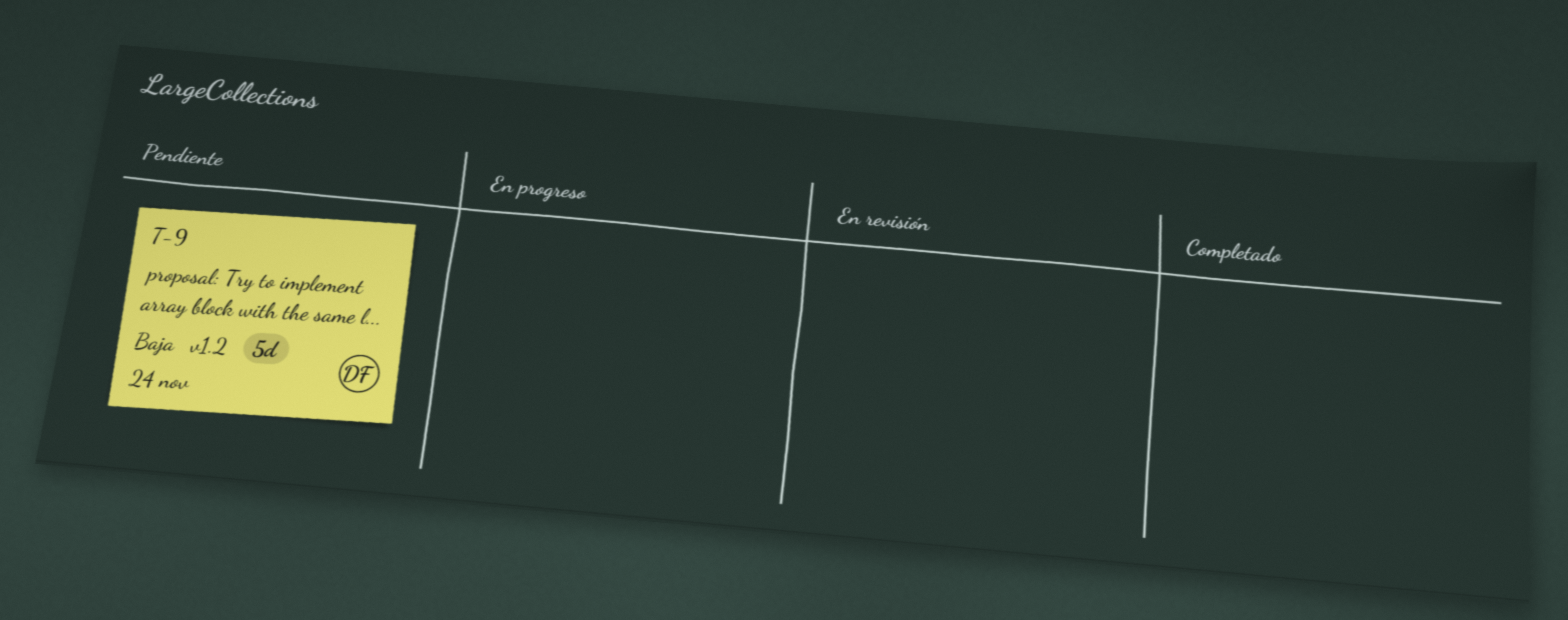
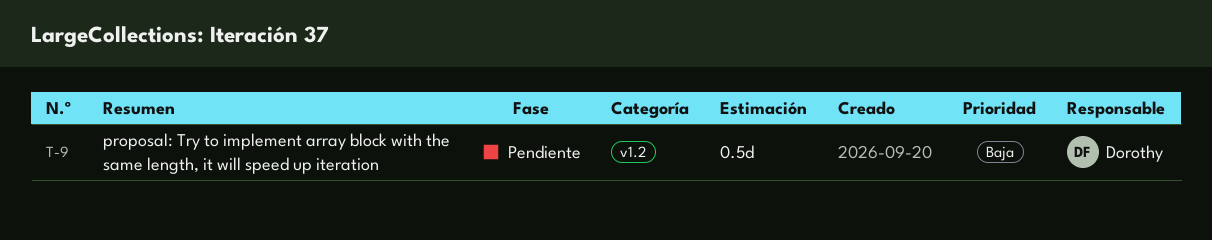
T-9, estimate: 5d -> 0.5d

